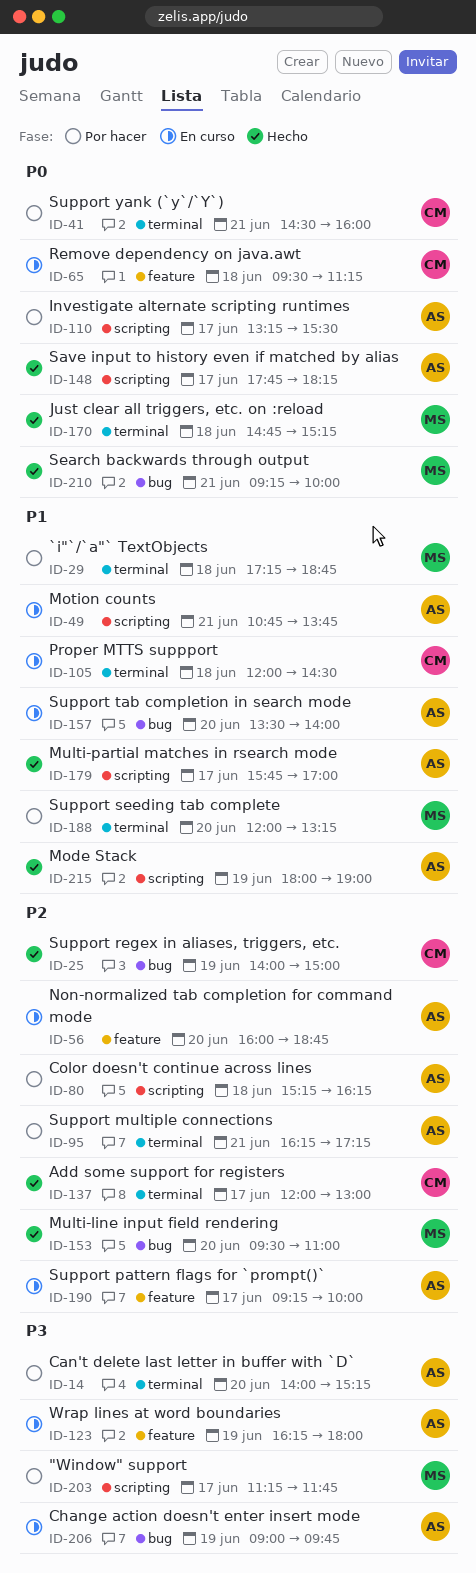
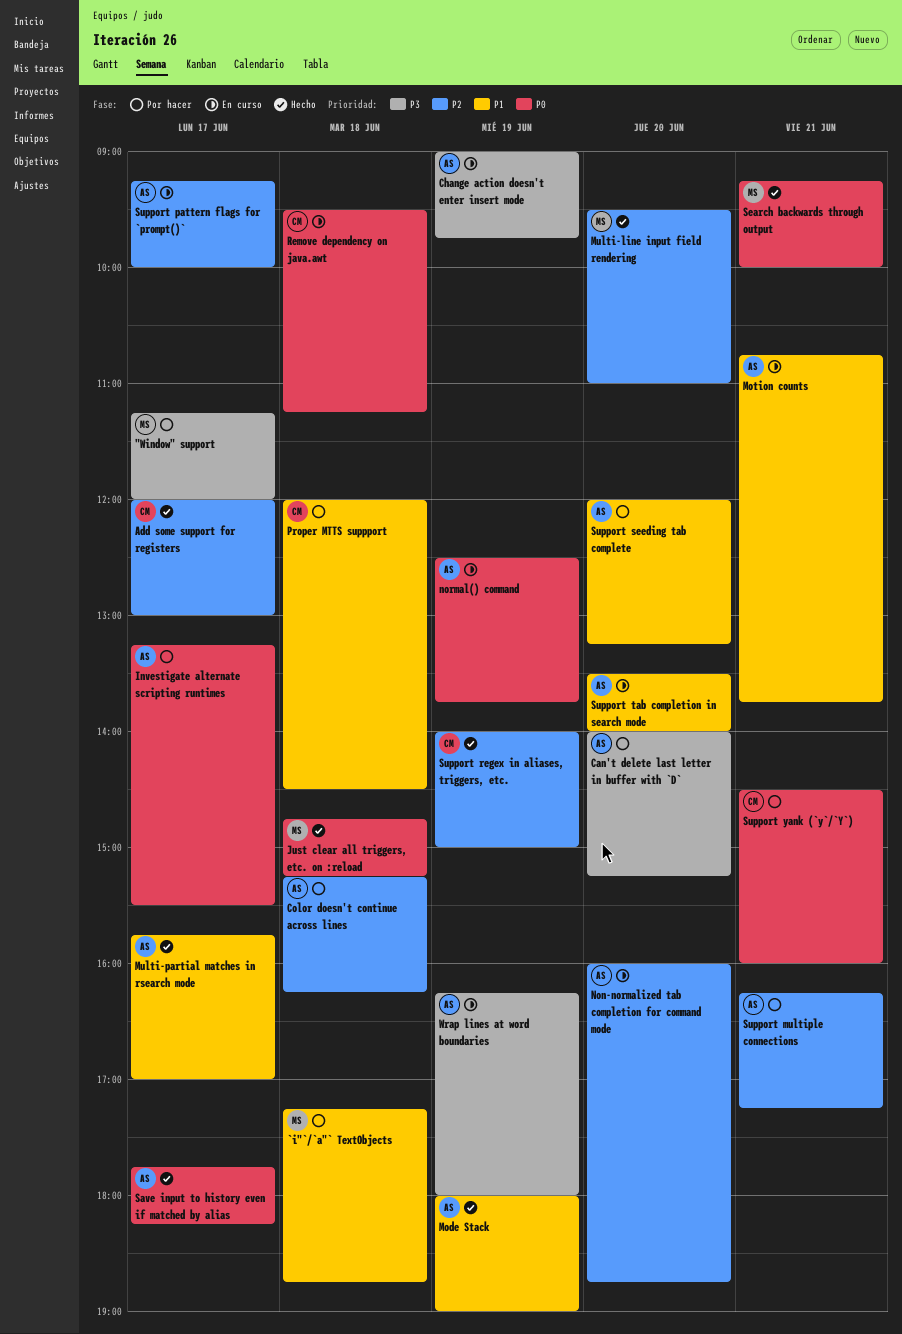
"Window" support, ends: 11:45 -> 12:00
normal() command: none -> present
Proper MTTS suppport, status: En curso -> Por hacer
Support seeding tab complete, owner: MS -> AS

